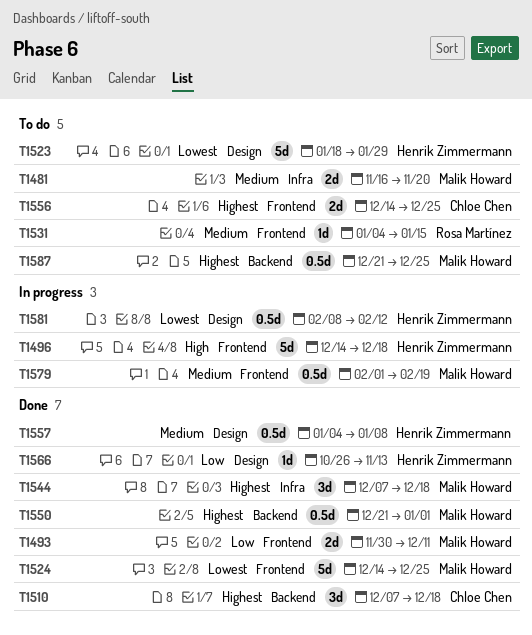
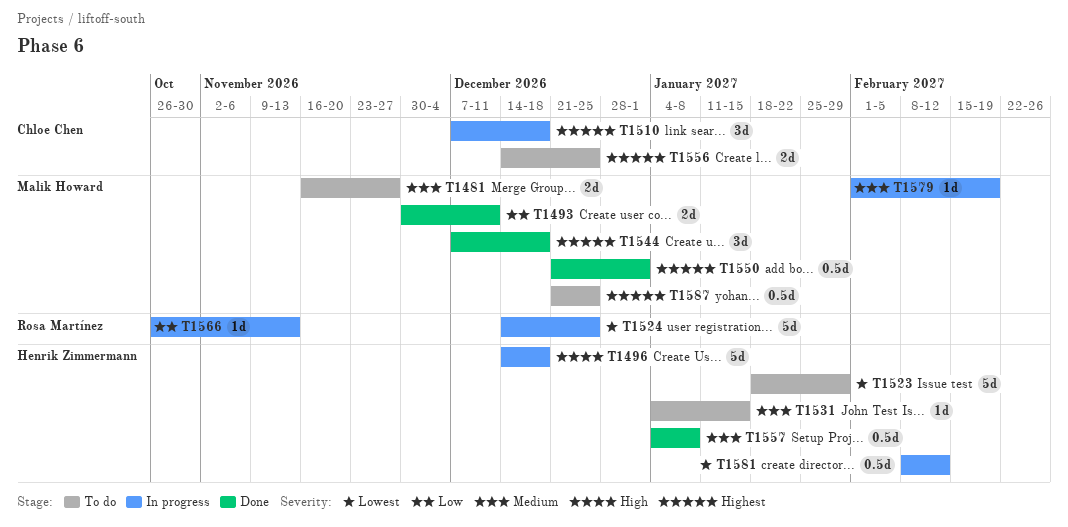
T1481, due: Nov 20 -> Nov 27
T1510, status: Done -> In progress
T1524, status: Done -> In progress
T1524, owner: Malik Howard -> Rosa Martínez
T1531, owner: Rosa Martínez -> Henrik Zimmermann
T1566, status: Done -> In progress
T1566, owner: Henrik Zimmermann -> Rosa Martínez
T1579, estimate: 0.5d -> 1d

